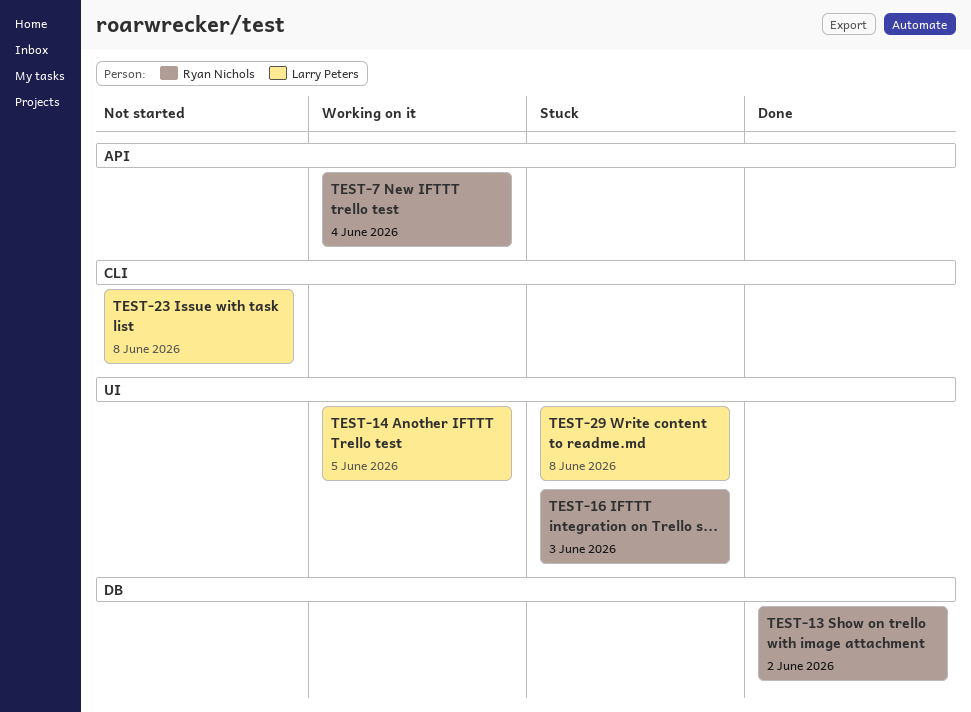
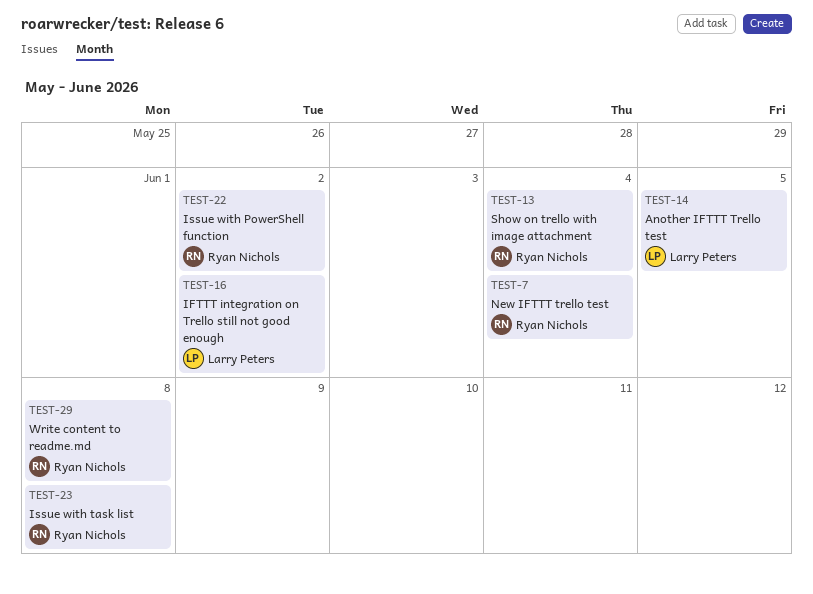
TEST-13, due: Jun 2 -> Jun 4
TEST-16, owner: Ryan Nichols -> Larry Peters
TEST-16, due: Jun 3 -> Jun 2
TEST-22: none -> present
TEST-23, owner: Larry Peters -> Ryan Nichols
TEST-29, owner: Larry Peters -> Ryan Nichols

